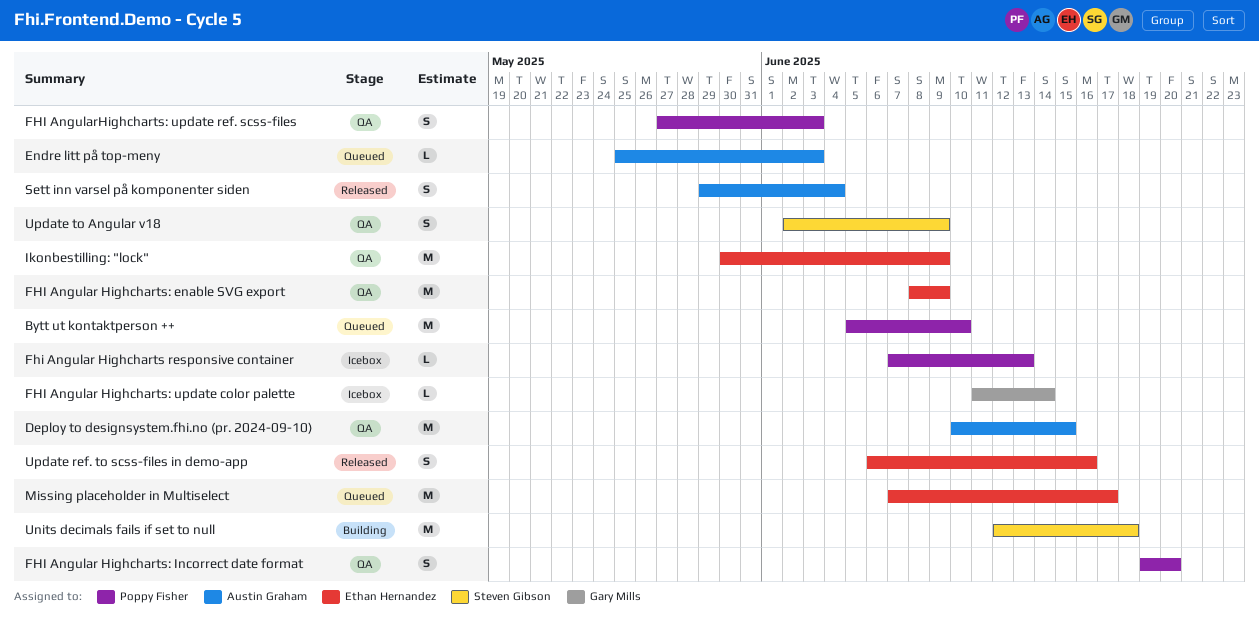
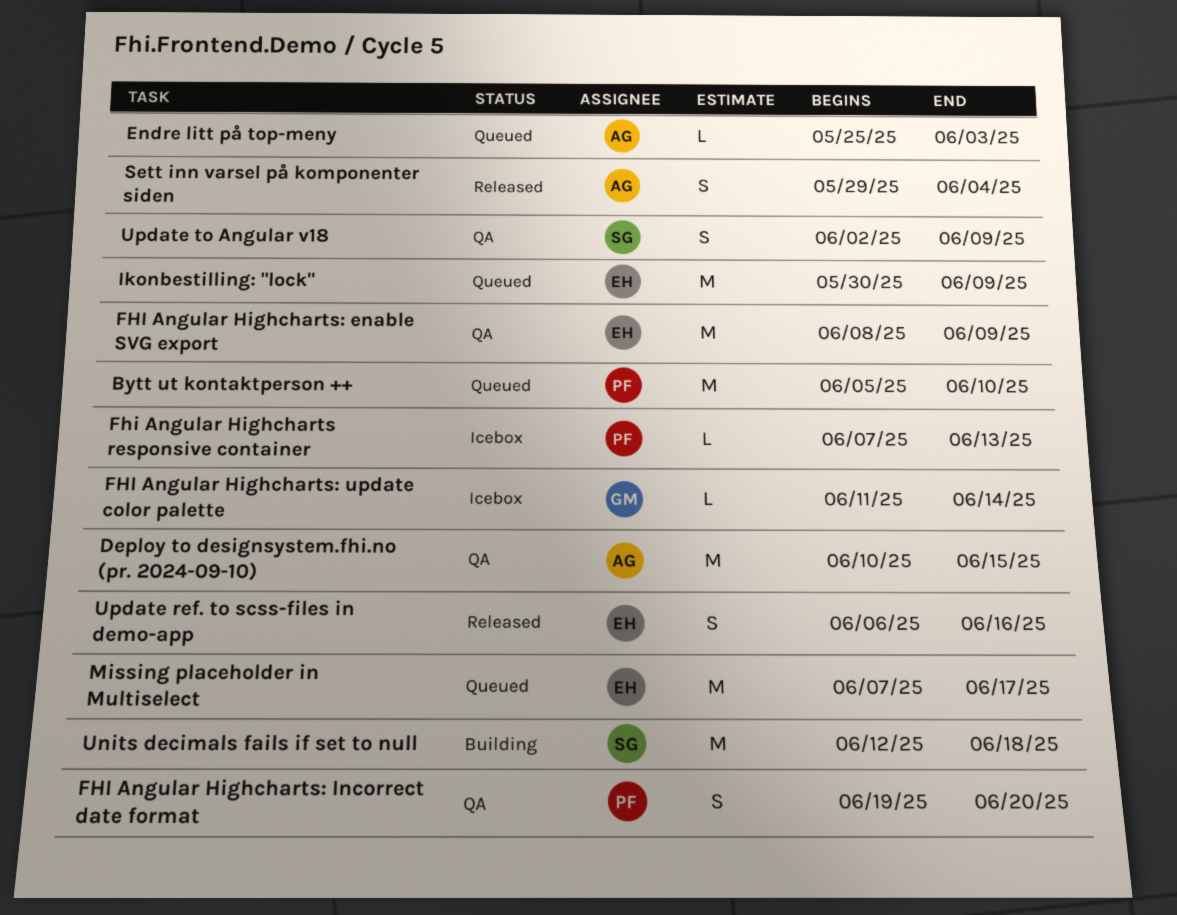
FHI AngularHighcharts: update ref. scss-files: present -> none
Ikonbestilling: "lock", status: QA -> Queued

